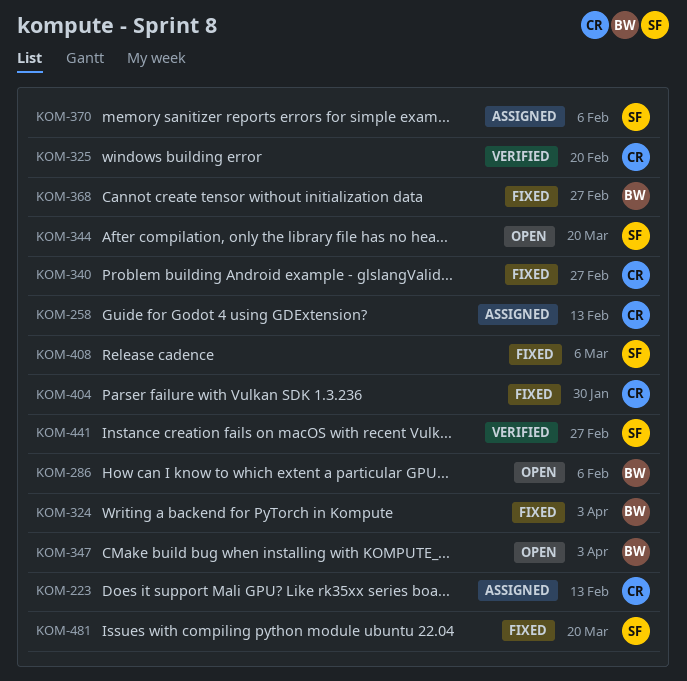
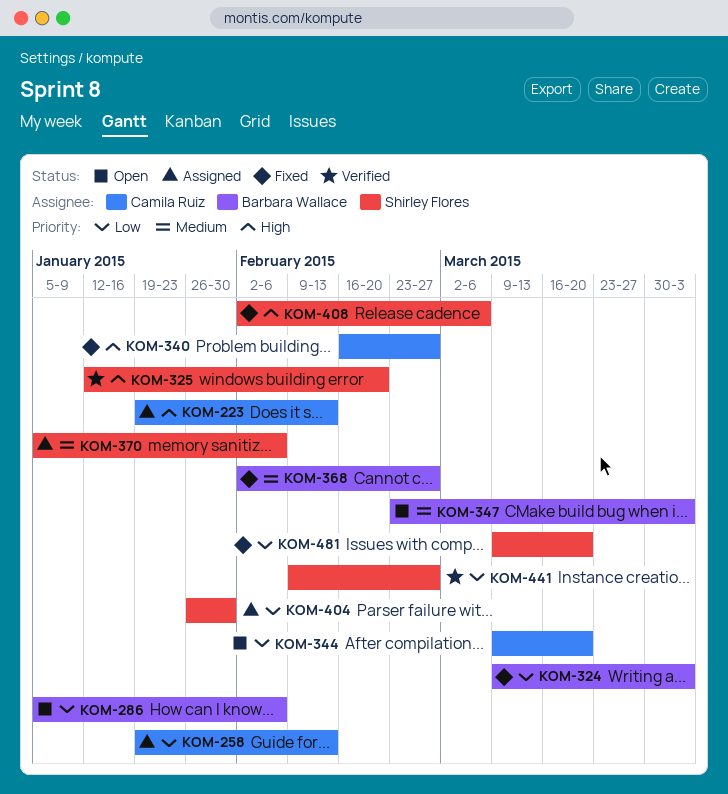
KOM-325, owner: Camila Ruiz -> Shirley Flores
KOM-344, owner: Shirley Flores -> Camila Ruiz
KOM-404, status: Fixed -> Assigned
KOM-404, owner: Camila Ruiz -> Shirley Flores

